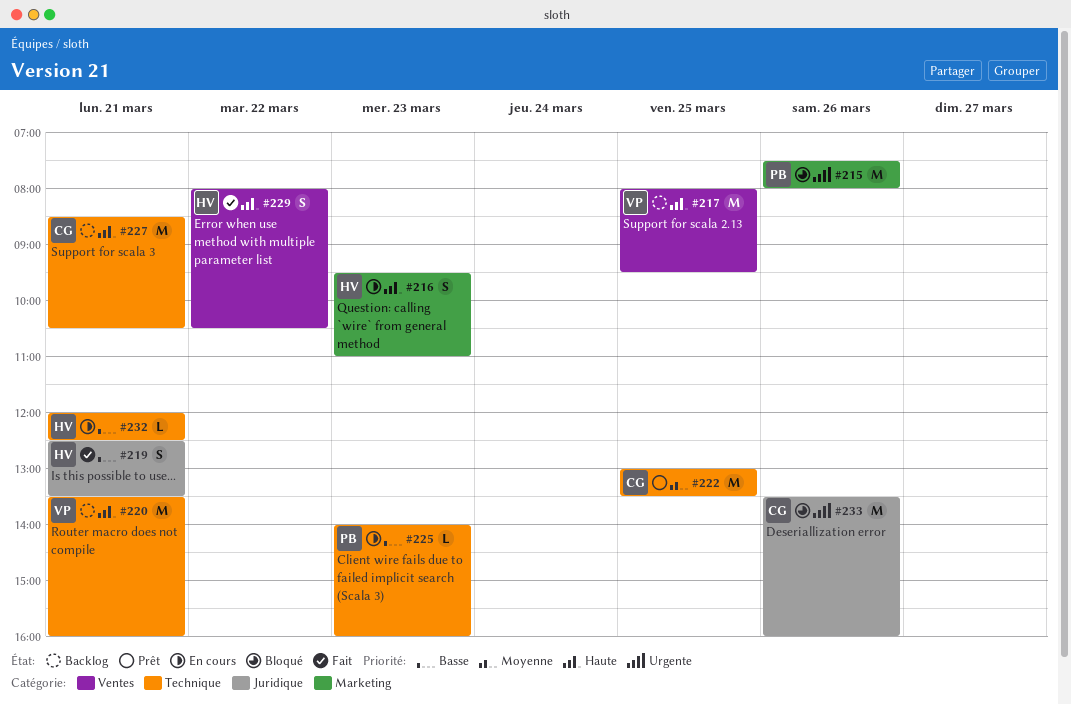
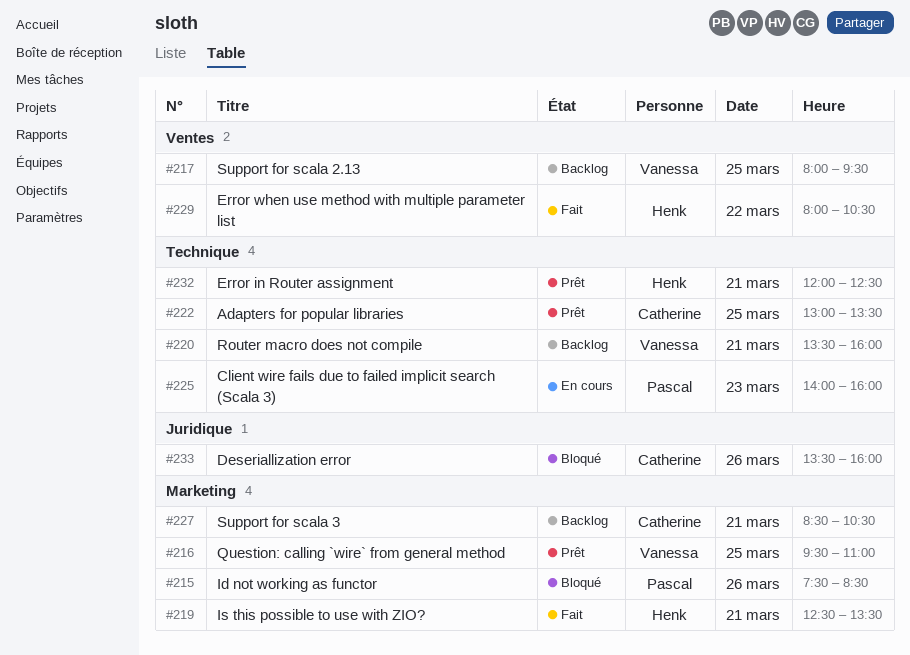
#215, ends: 08:00 -> 08:30
#216, status: En cours -> Prêt
#216, owner: Henk -> Vanessa
#216, day: Mar 23 -> Mar 25
#219, label: Juridique -> Marketing
#227, label: Technique -> Marketing
#232, status: En cours -> Prêt

